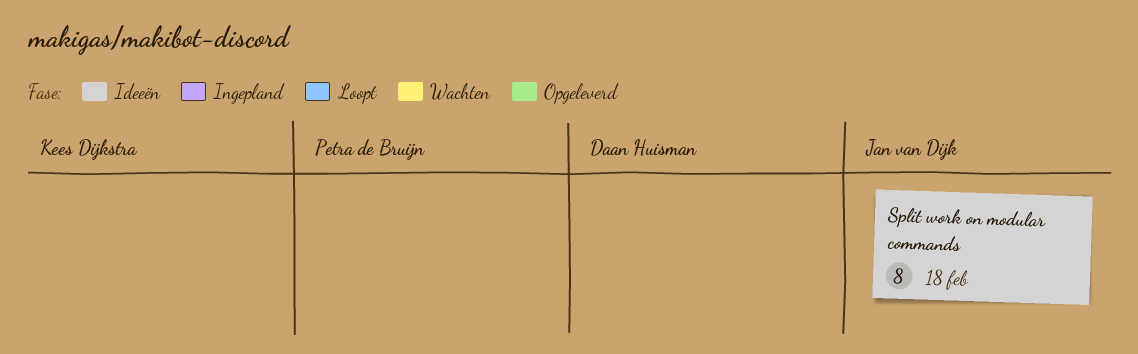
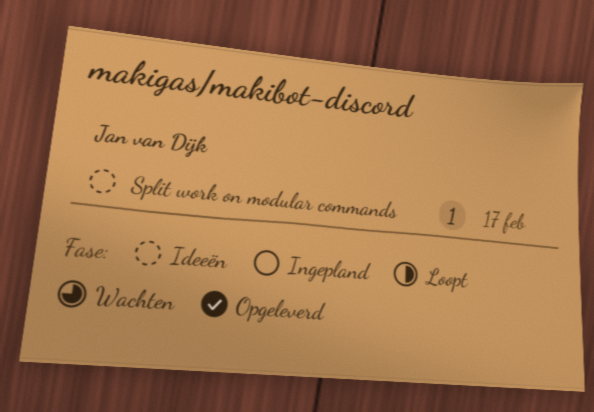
Split work on modular commands, estimate: 8 -> 1
Split work on modular commands, due: Feb 18 -> Feb 17

